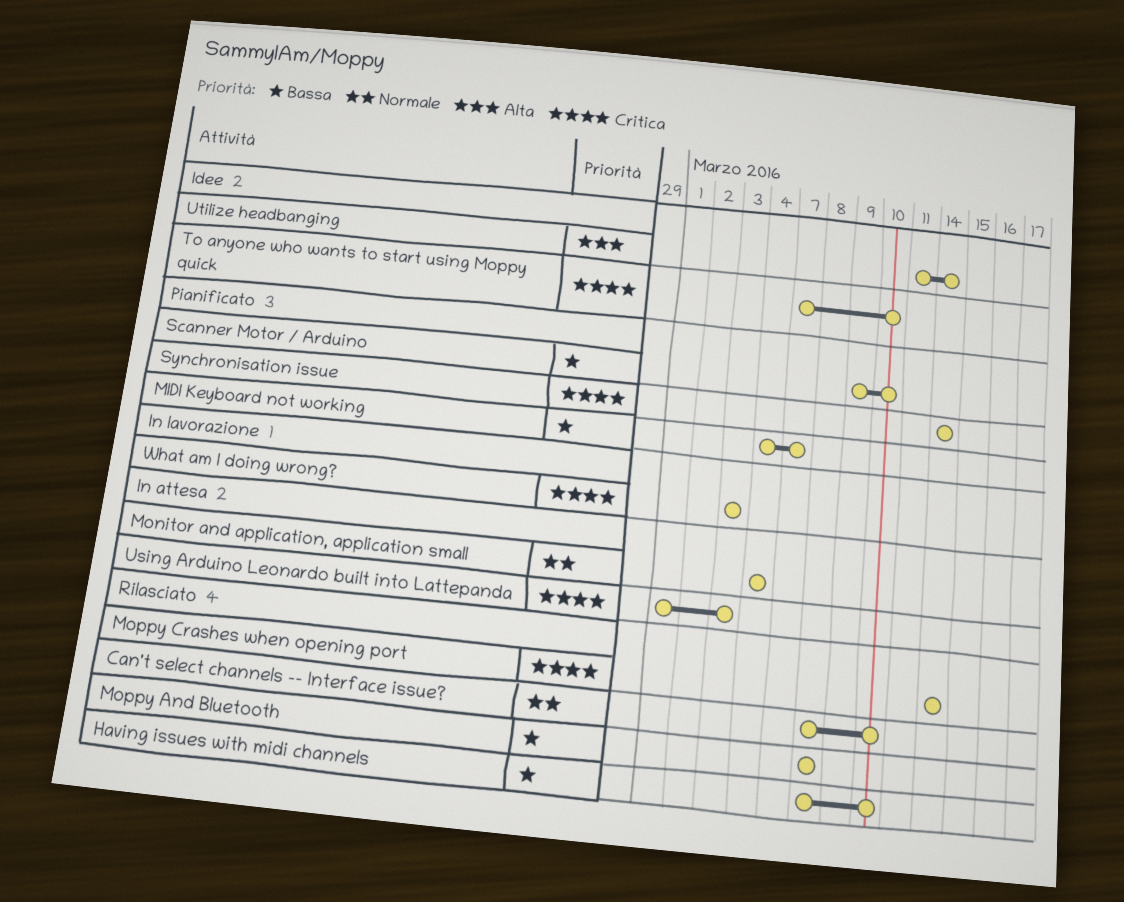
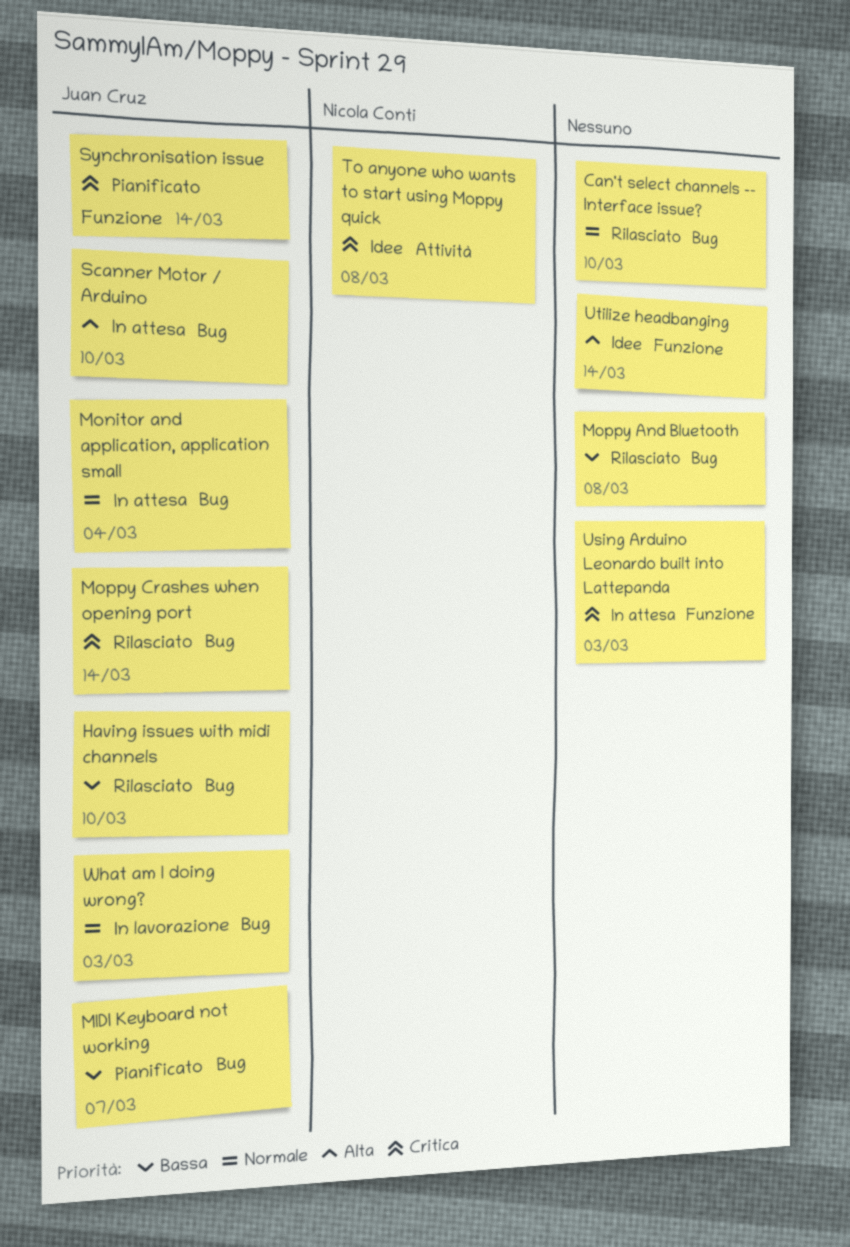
Scanner Motor / Arduino, status: Pianificato -> In attesa
Scanner Motor / Arduino, priority: Bassa -> Alta
To anyone who wants to start using Moppy quick, due: Mar 10 -> Mar 8
What am I doing wrong?, priority: Critica -> Normale

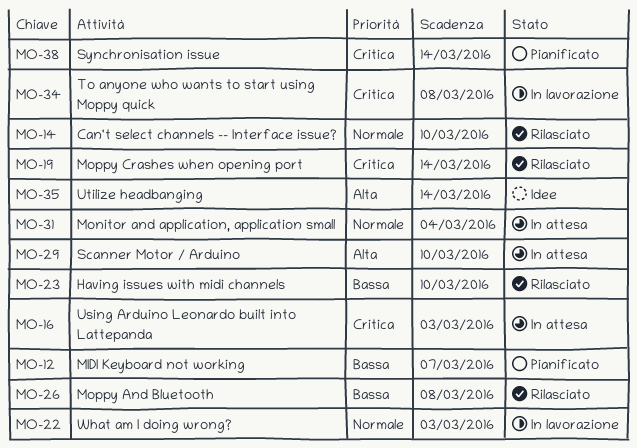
To anyone who wants to start using Moppy quick, status: Idee -> In lavorazione

